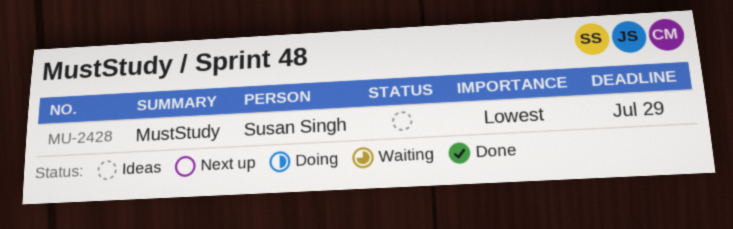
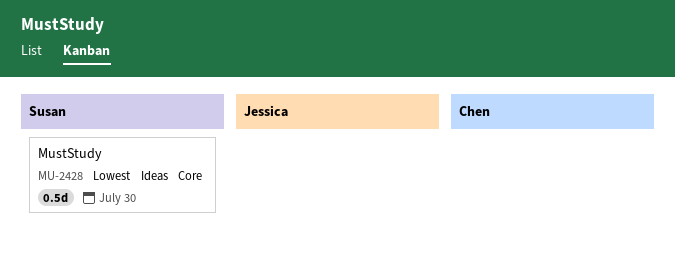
MU-2428, due: Jul 29 -> Jul 30

